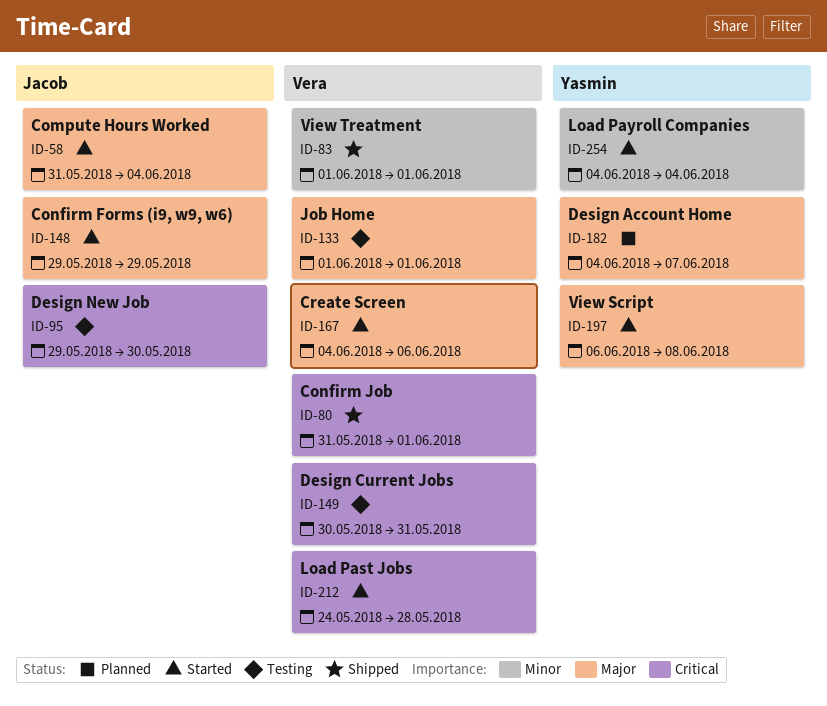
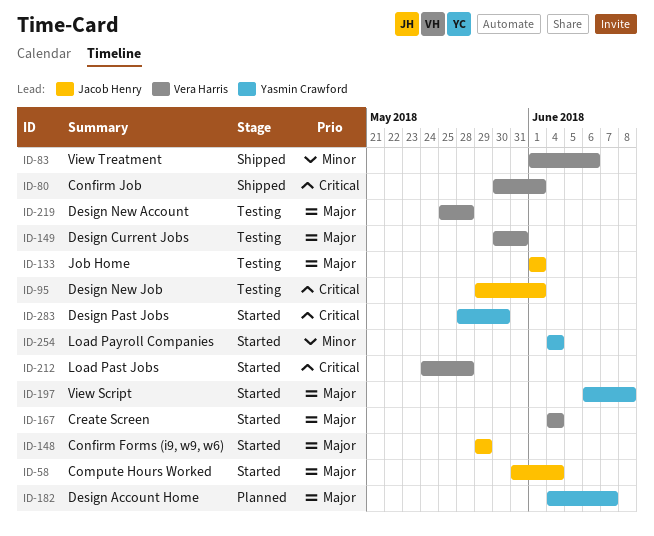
ID-80, start: May 31 -> May 30
ID-83, due: Jun 1 -> Jun 6
ID-95, due: May 30 -> Jun 1
ID-133, owner: Vera Harris -> Jacob Henry
ID-149, priority: Critical -> Major
ID-167, due: Jun 6 -> Jun 4
ID-219: none -> present
ID-283: none -> present

